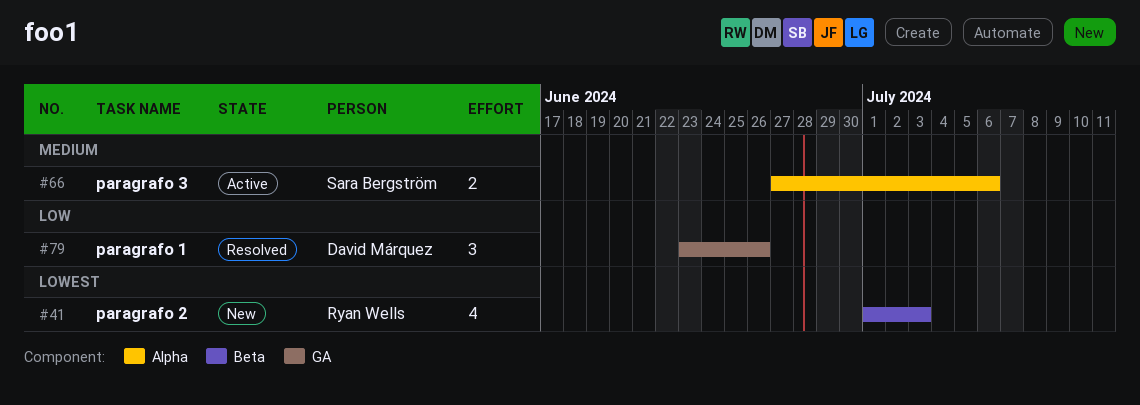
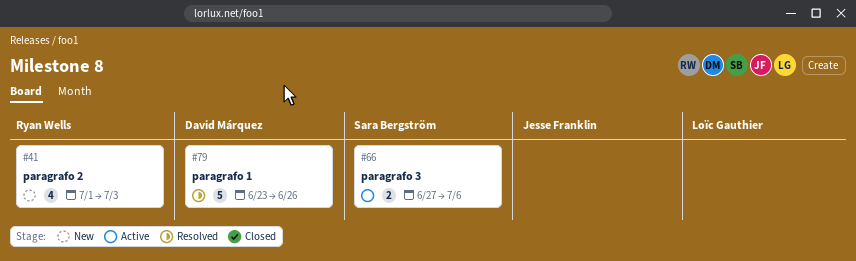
#79, estimate: 3 -> 5

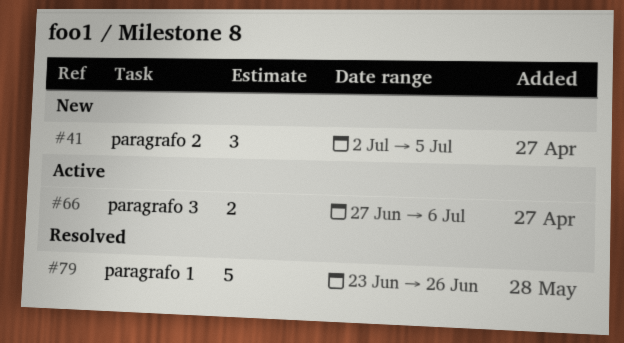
#41, estimate: 4 -> 3
#41, start: Jul 1 -> Jul 2
#41, due: Jul 3 -> Jul 5

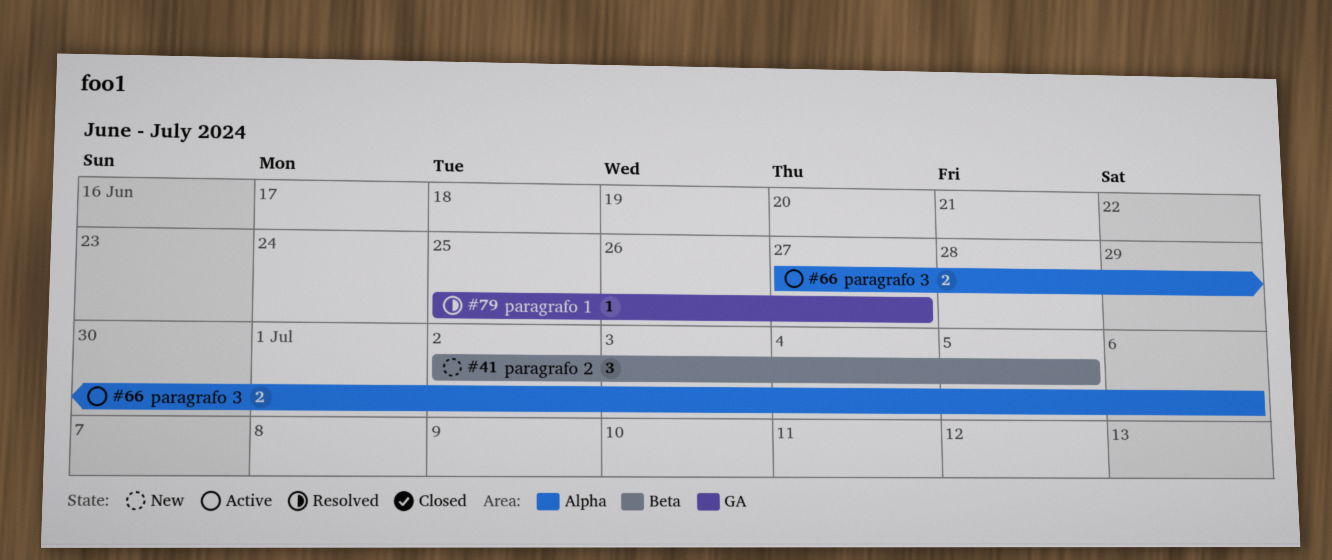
#79, estimate: 5 -> 1
#79, start: Jun 23 -> Jun 25
#79, due: Jun 26 -> Jun 27

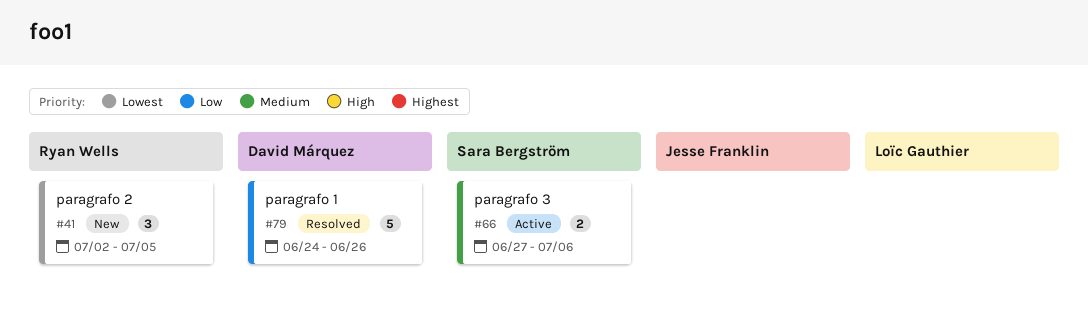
#79, estimate: 1 -> 5
#79, start: Jun 25 -> Jun 24
#79, due: Jun 27 -> Jun 26

